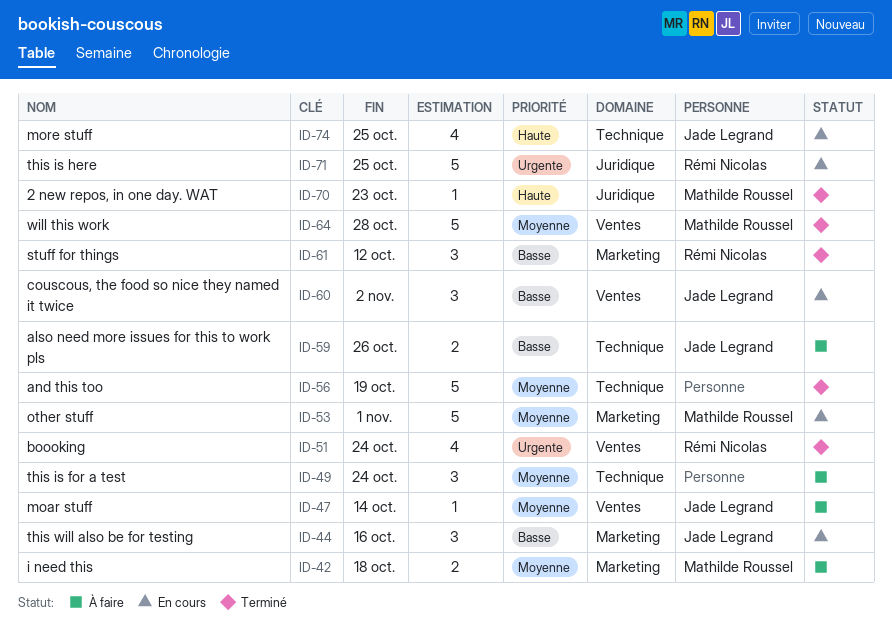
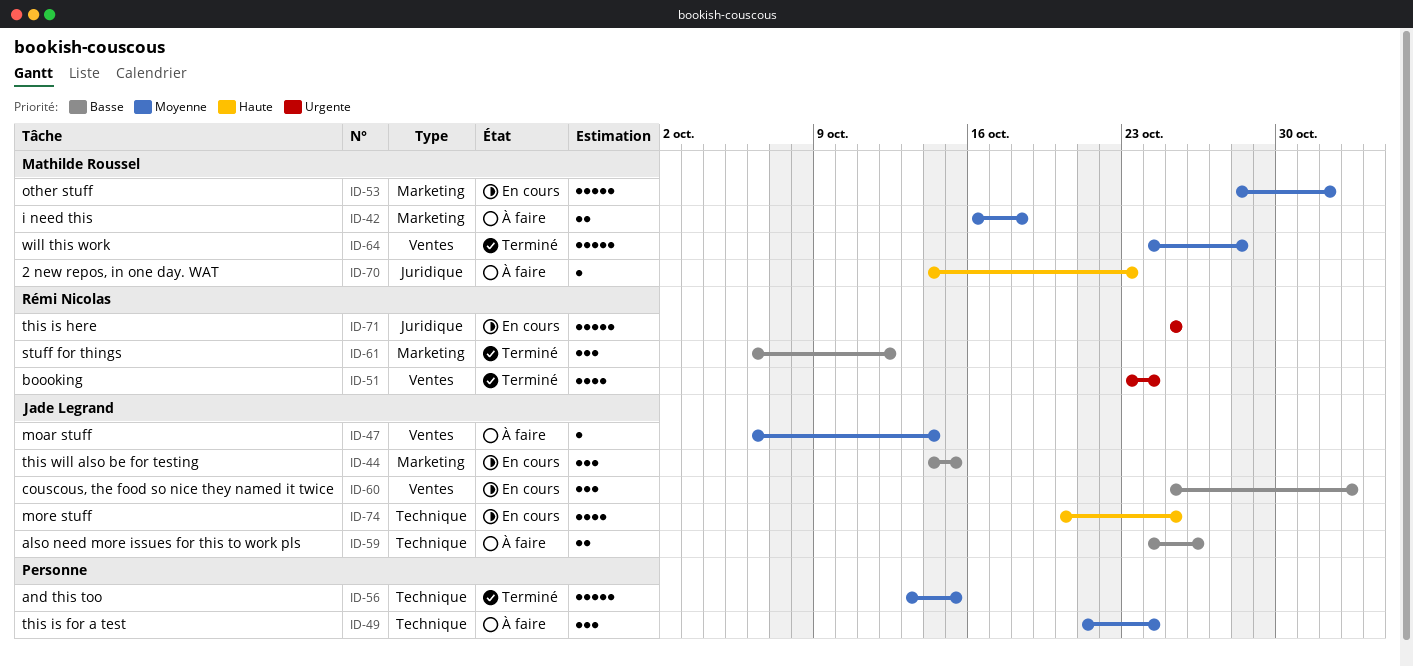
ID-44, due: Oct 16 -> Oct 15
ID-56, due: Oct 19 -> Oct 15
ID-70, status: Terminé -> À faire

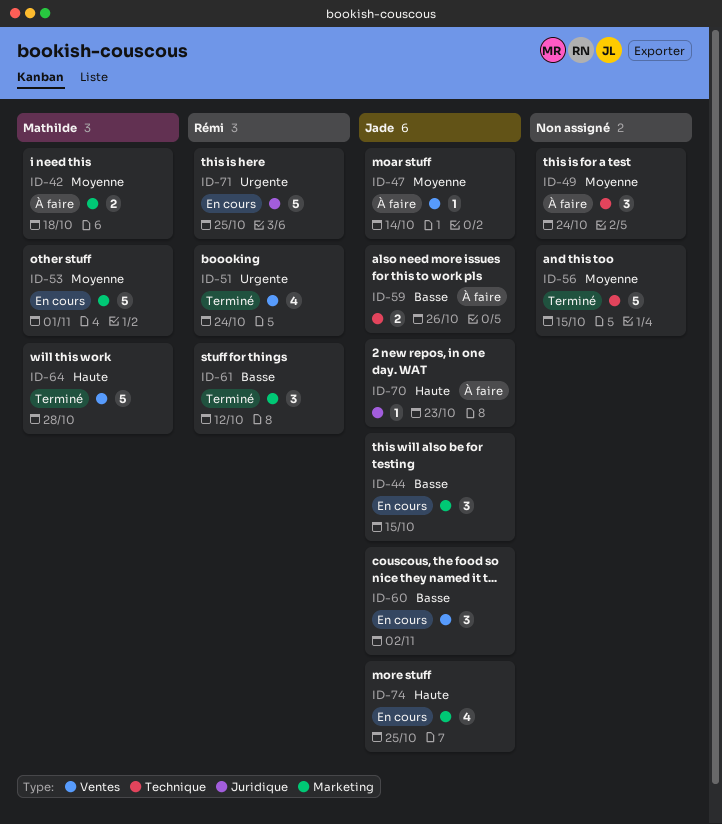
ID-64, priority: Moyenne -> Haute
ID-70, owner: Mathilde Roussel -> Jade Legrand
ID-74, label: Technique -> Marketing

